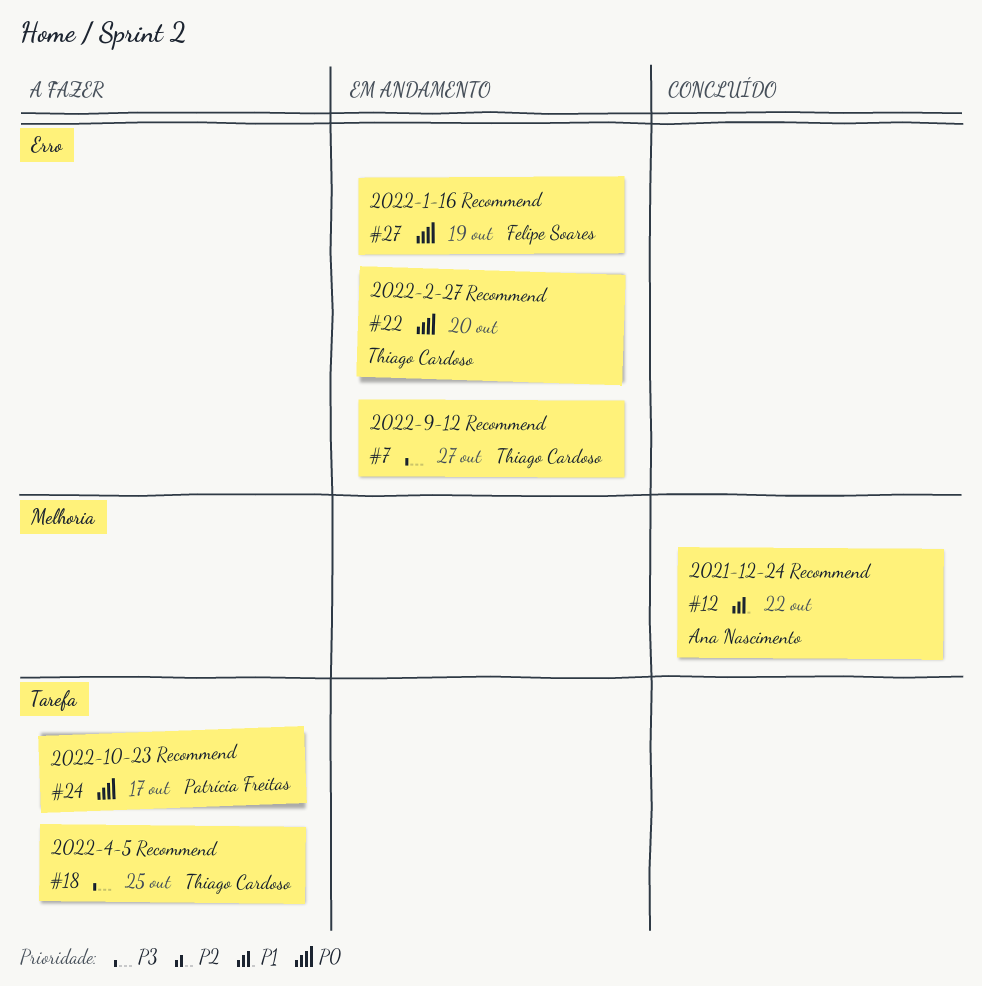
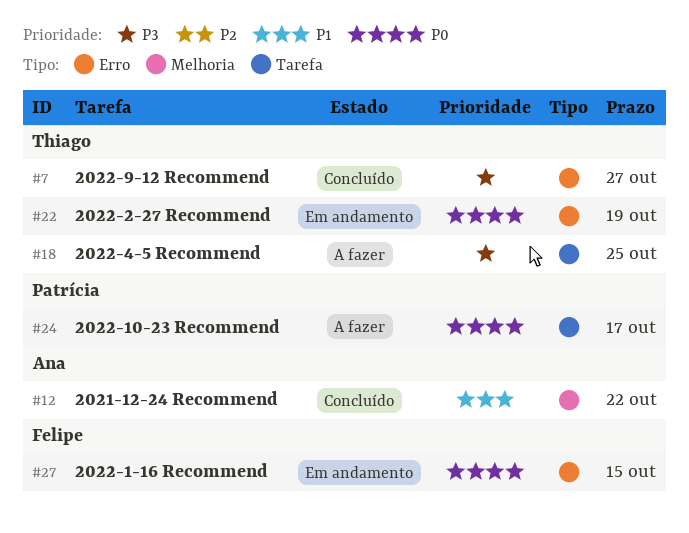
#7, status: Em andamento -> Concluído
#22, due: Oct 20 -> Oct 19
#27, due: Oct 19 -> Oct 15

